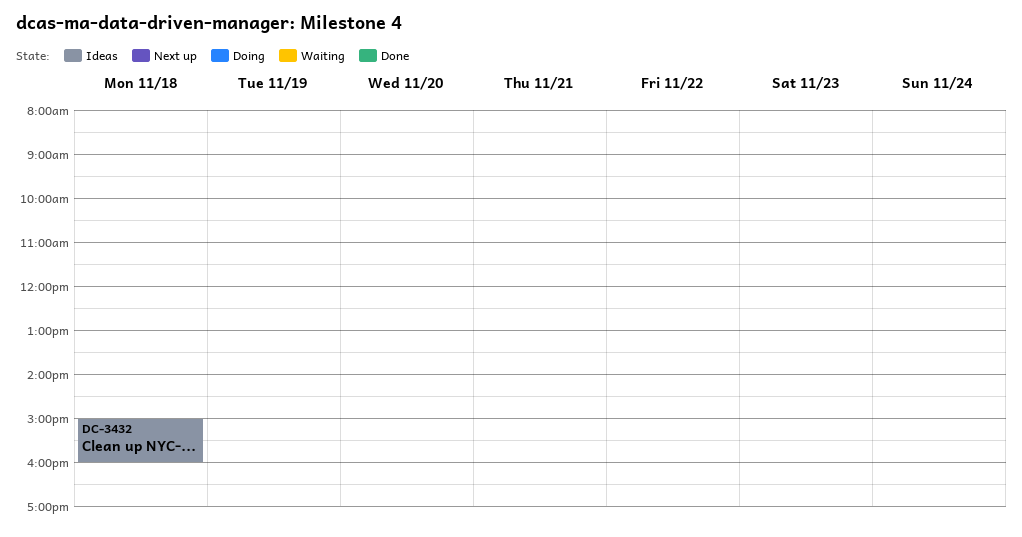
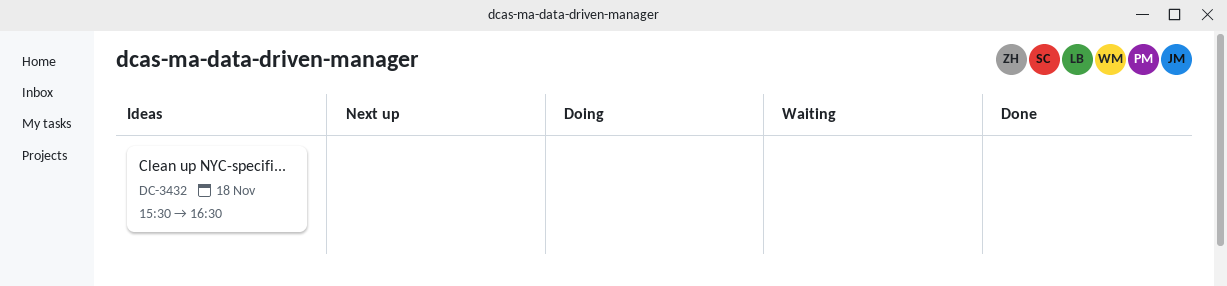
DC-3432, begins: 15:00 -> 15:30
DC-3432, ends: 16:00 -> 16:30

